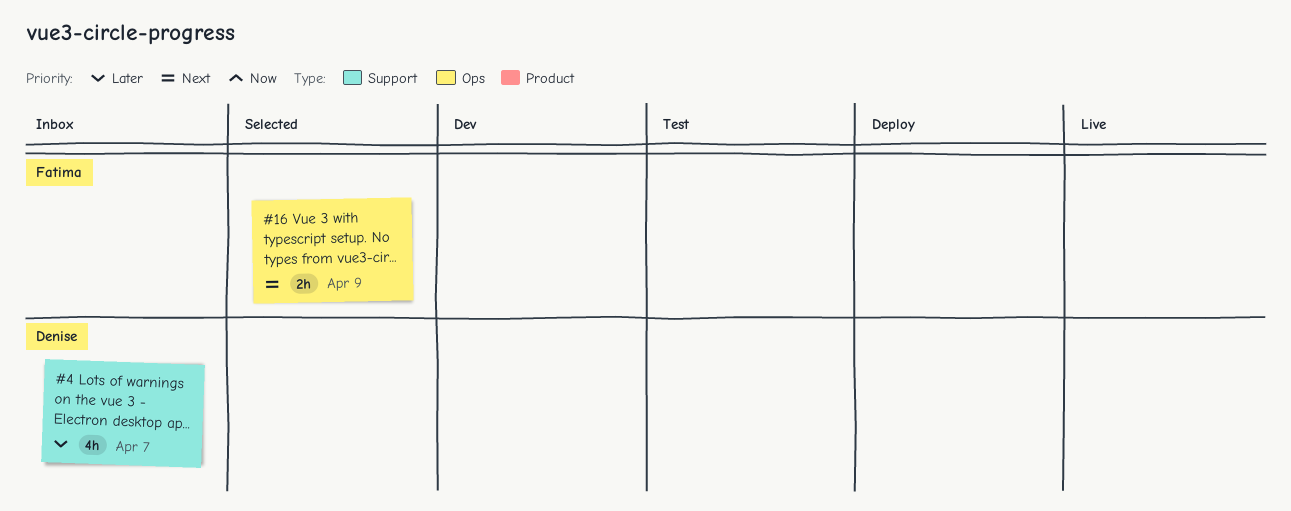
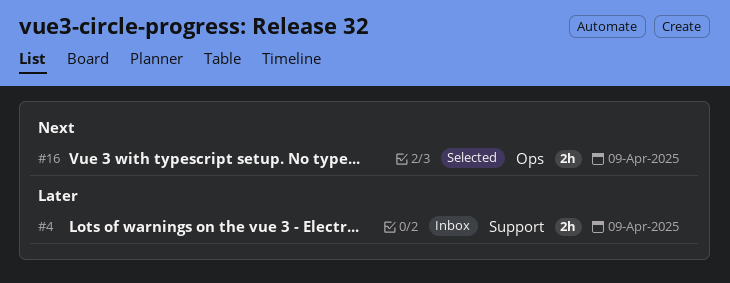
#4, estimate: 4h -> 2h
#4, due: Apr 7 -> Apr 9

